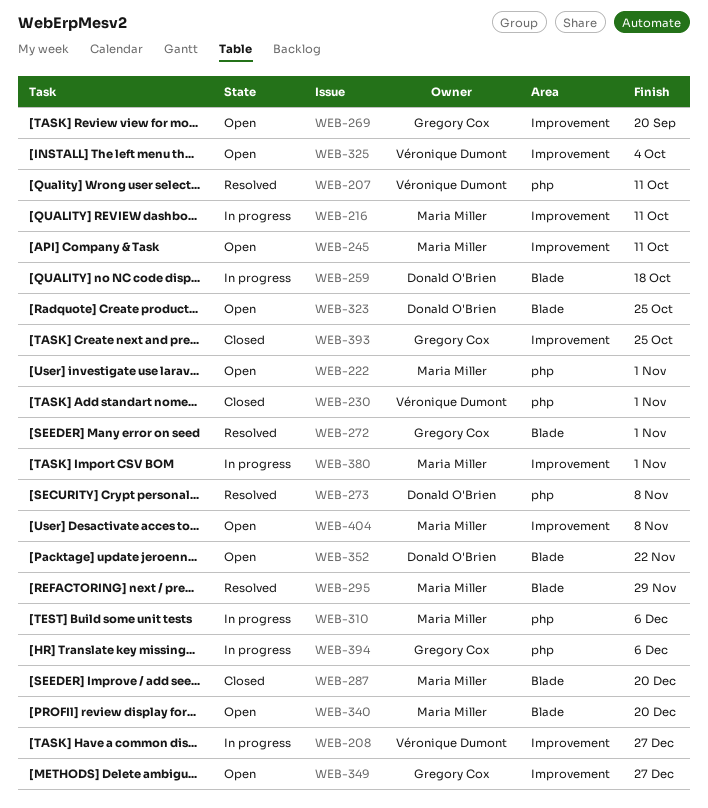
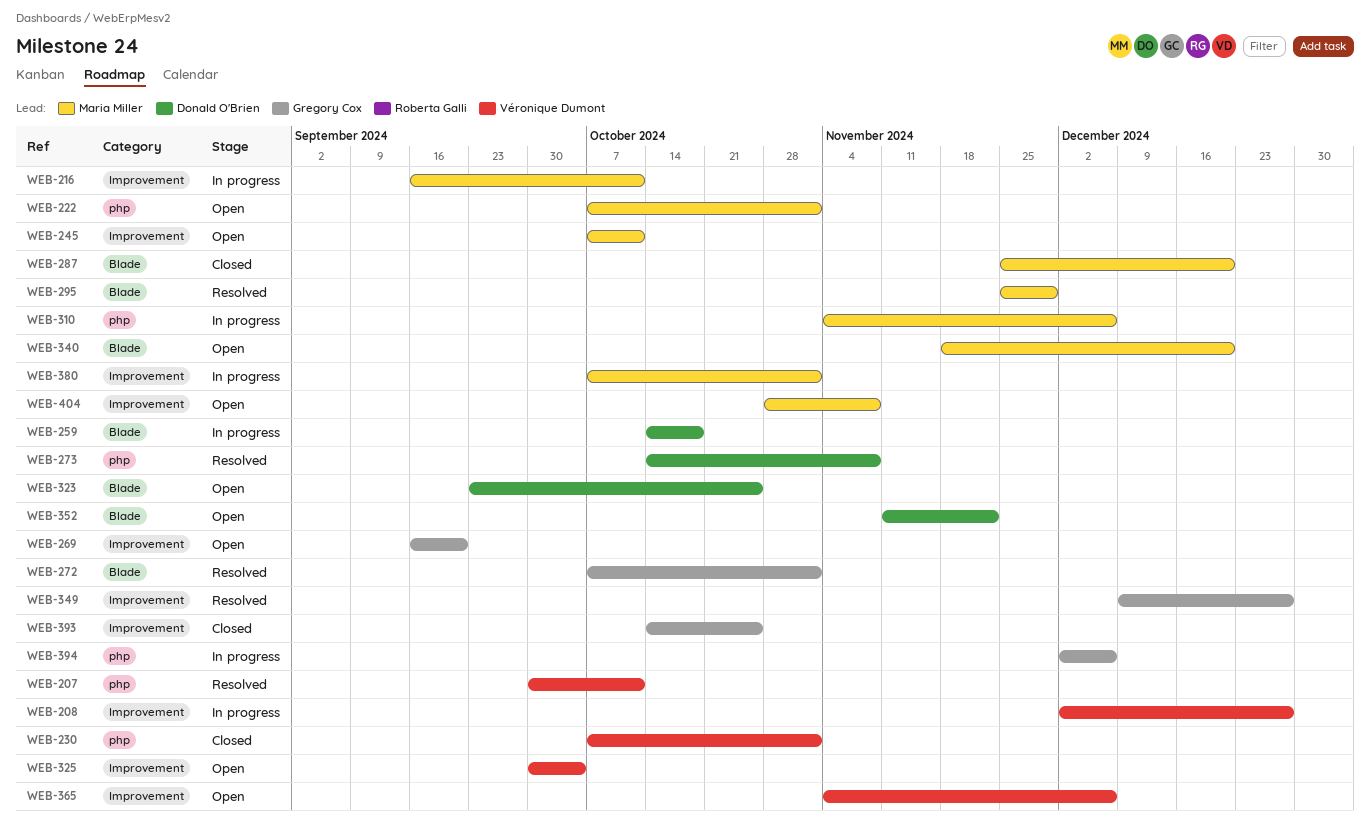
WEB-349, status: Open -> Resolved
WEB-365: none -> present

